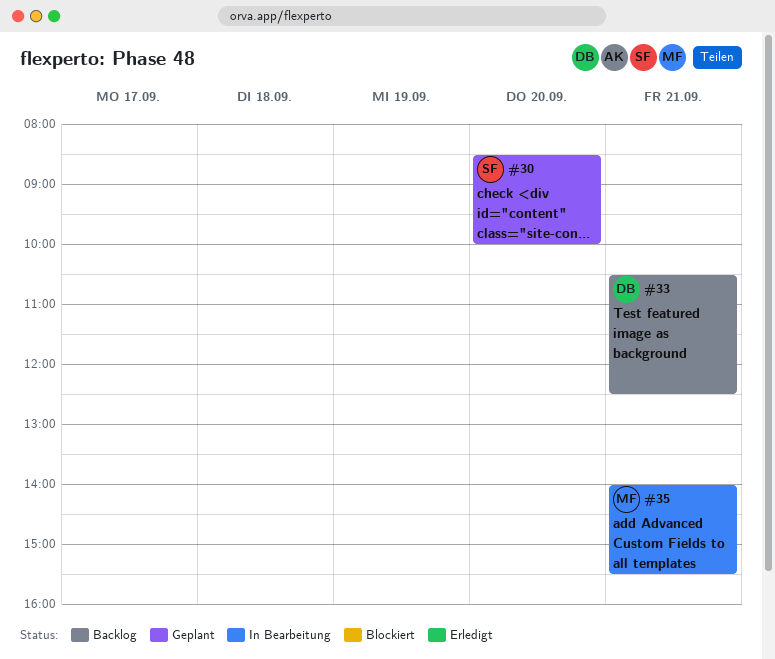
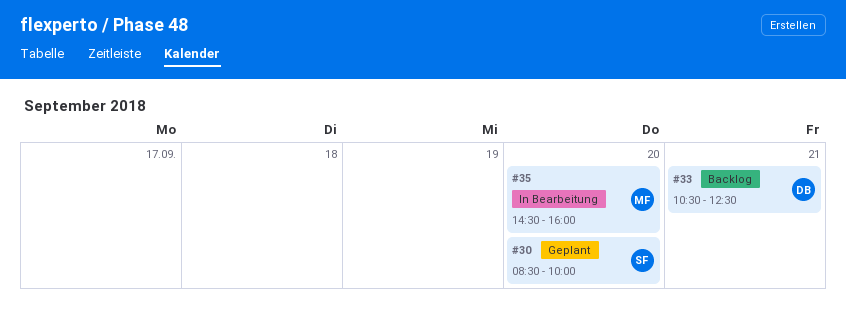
#35, day: Sep 21 -> Sep 20
#35, begins: 14:00 -> 14:30
#35, ends: 15:30 -> 16:00

